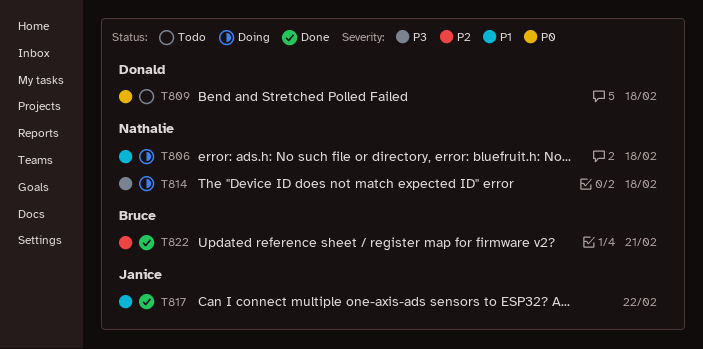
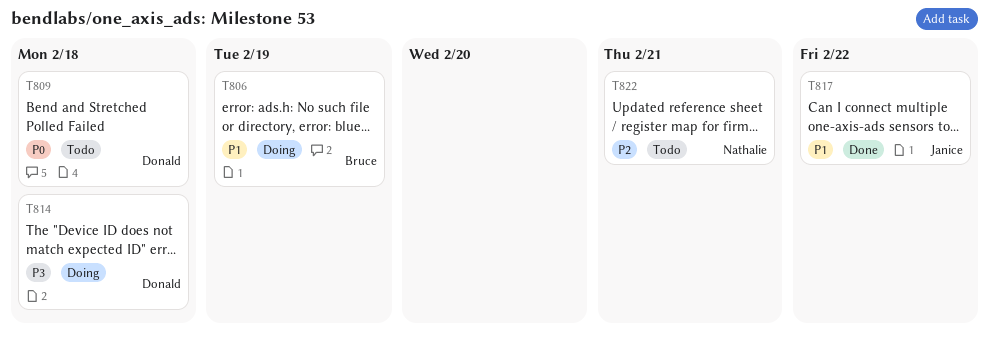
T806, owner: Nathalie -> Bruce
T806, due: Feb 18 -> Feb 19
T814, owner: Nathalie -> Donald
T822, status: Done -> Todo
T822, owner: Bruce -> Nathalie

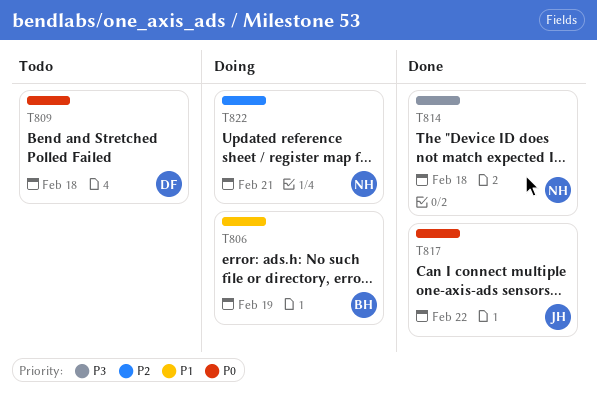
T814, status: Doing -> Done
T814, owner: Donald -> Nathalie
T817, priority: P1 -> P0
T822, status: Todo -> Doing

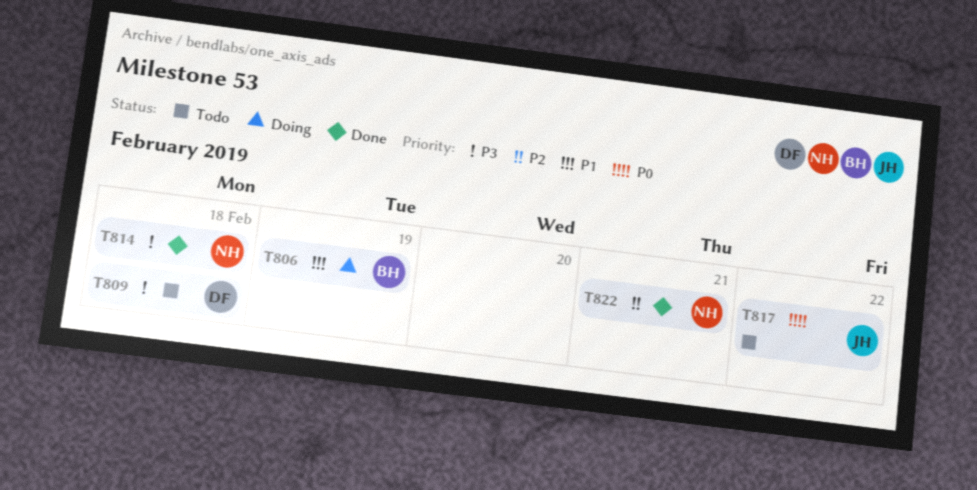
T809, priority: P0 -> P3
T817, status: Done -> Todo
T822, status: Doing -> Done

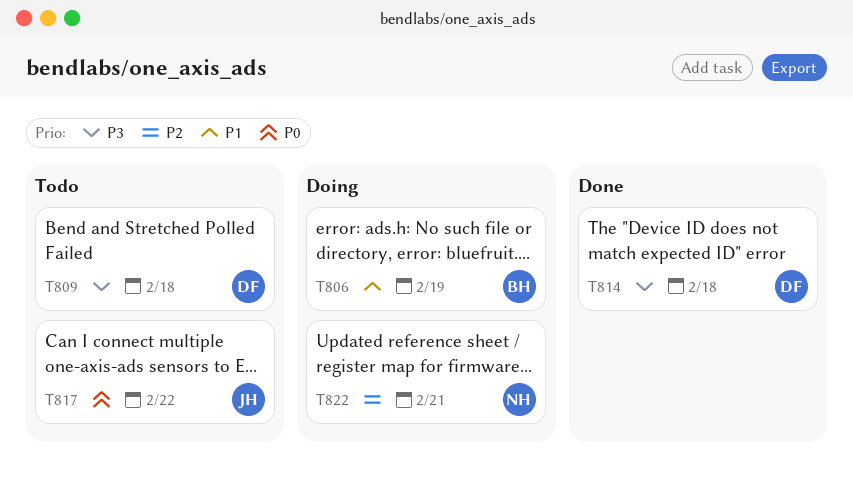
T814, owner: NH -> DF
T822, status: Done -> Doing

